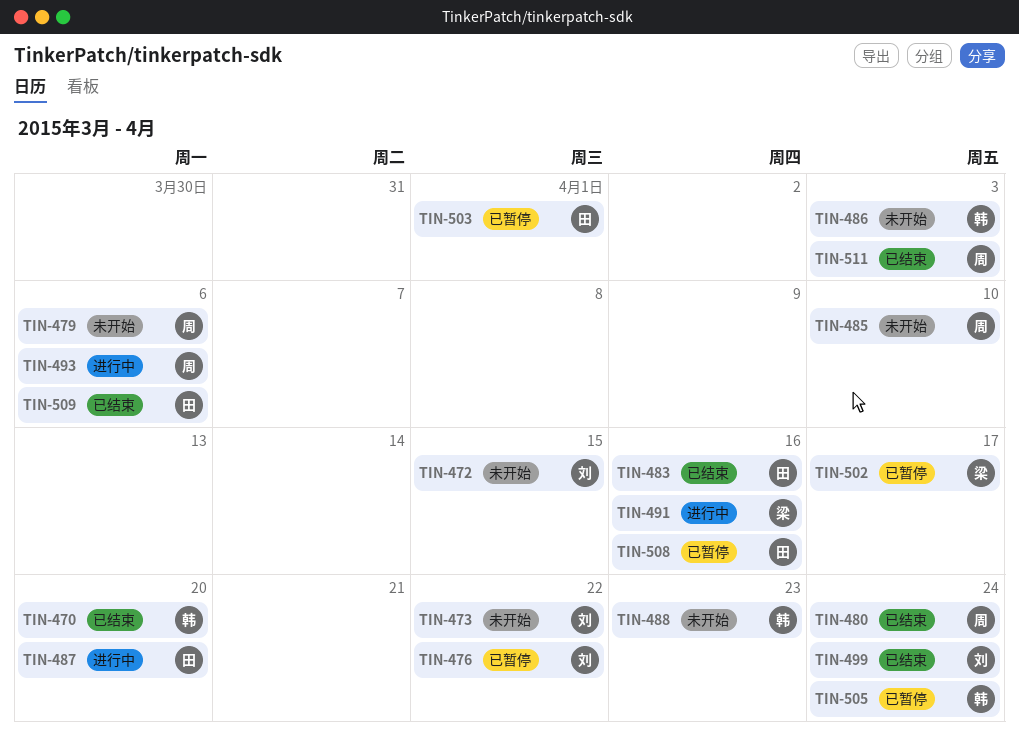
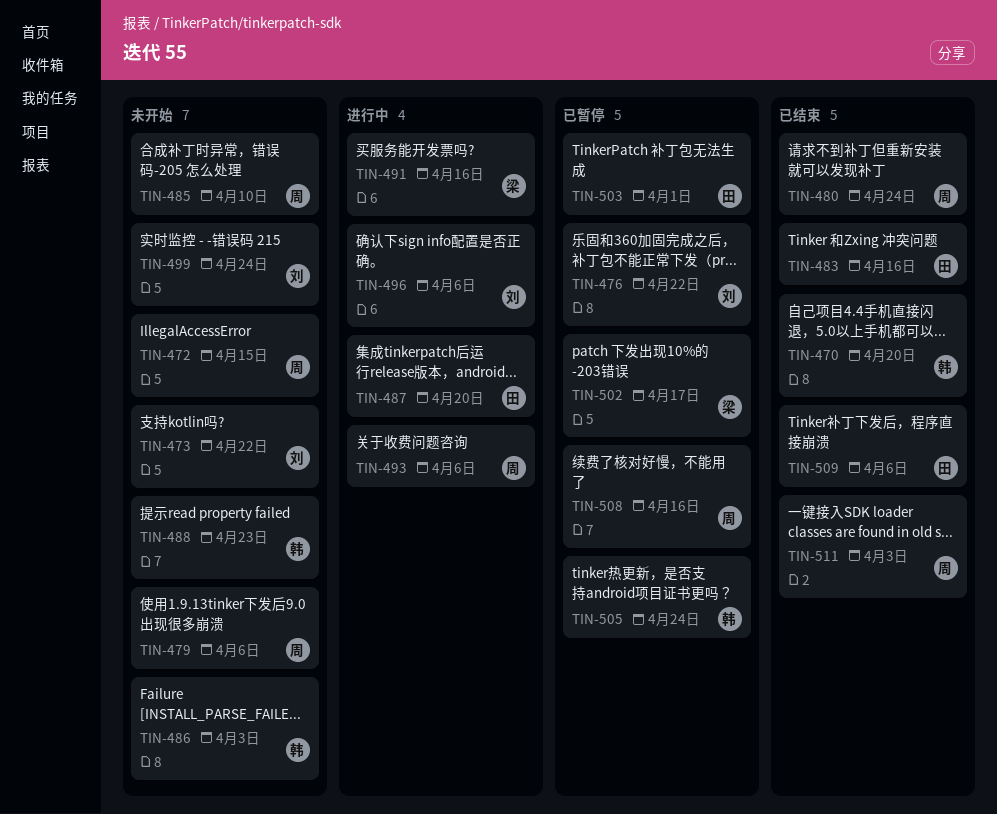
TIN-472, owner: 刘 -> 周
TIN-496: none -> present
TIN-499, status: 已结束 -> 未开始
TIN-508, owner: 田 -> 周

